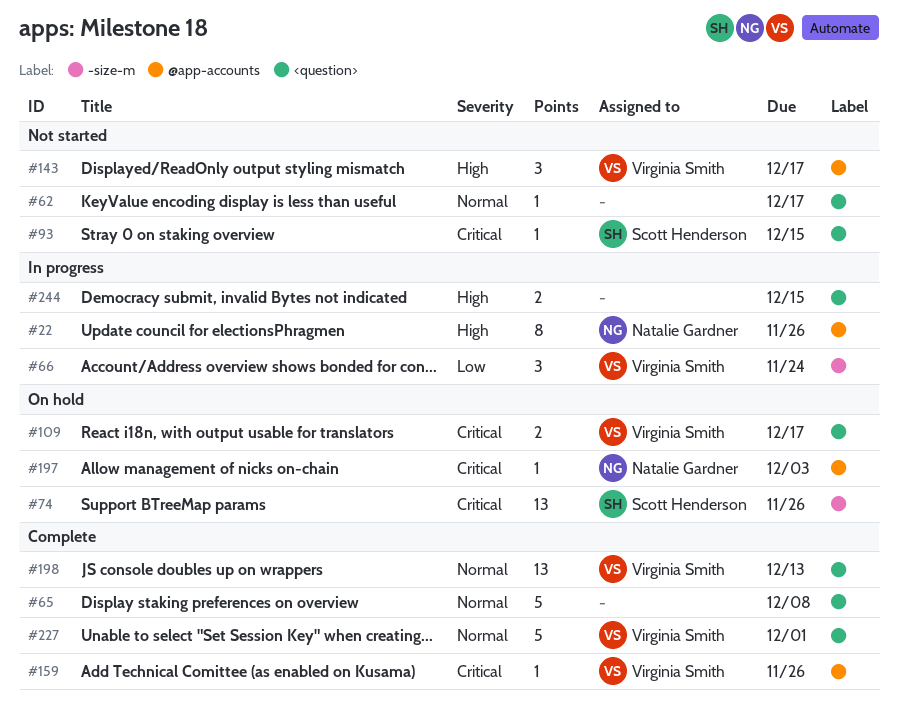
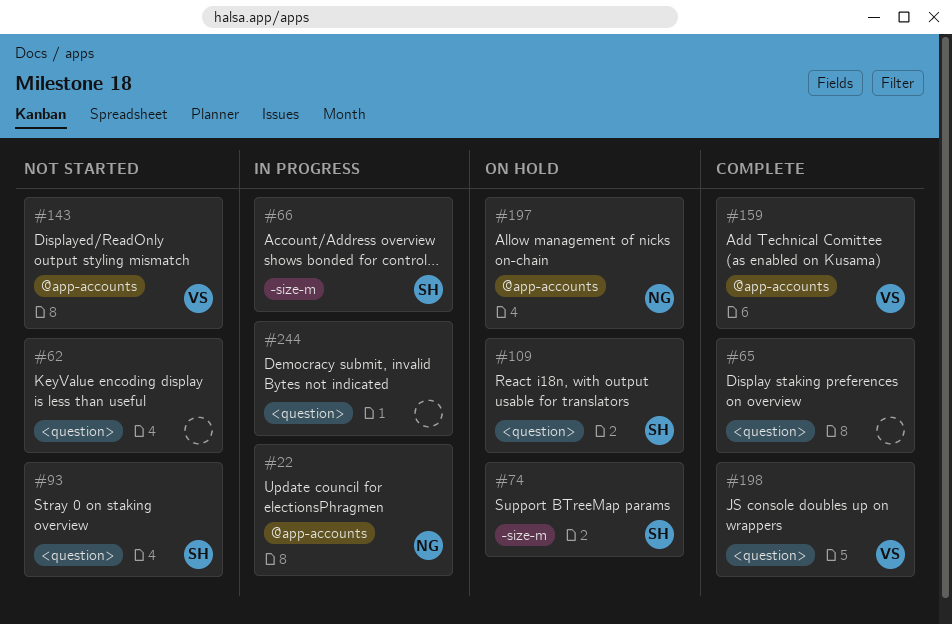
#66, owner: Virginia Smith -> Scott Henderson
#109, owner: Virginia Smith -> Scott Henderson
#227: present -> none

